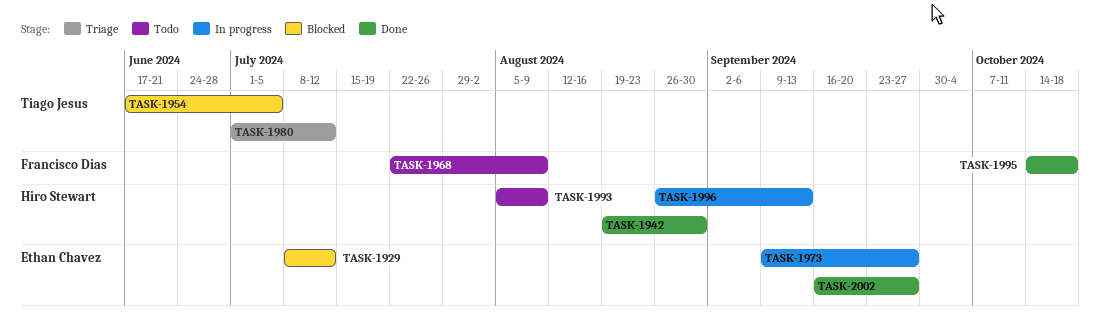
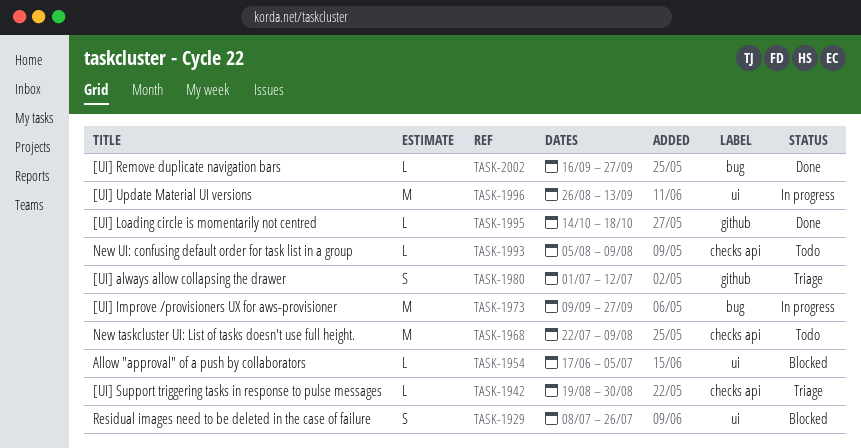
TASK-1929, due: Jul 12 -> Jul 26
TASK-1942, status: Done -> Triage

